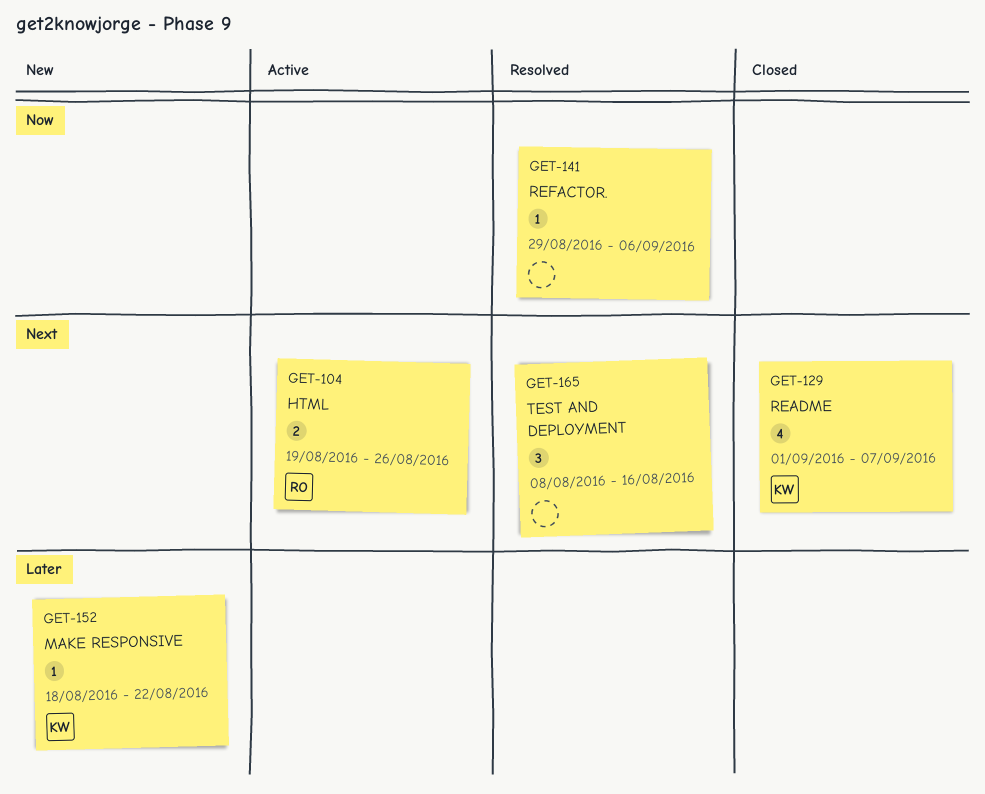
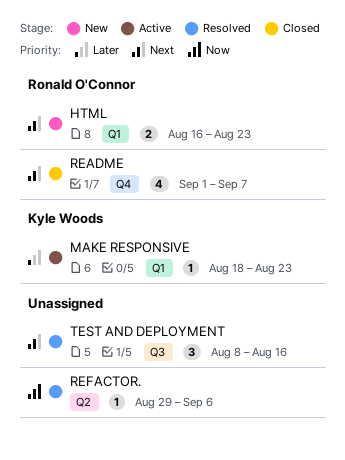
HTML, status: Active -> New
HTML, start: Aug 19 -> Aug 16
HTML, due: Aug 26 -> Aug 23
MAKE RESPONSIVE, status: New -> Active
MAKE RESPONSIVE, due: Aug 22 -> Aug 23
README, owner: Kyle Woods -> Ronald O'Connor

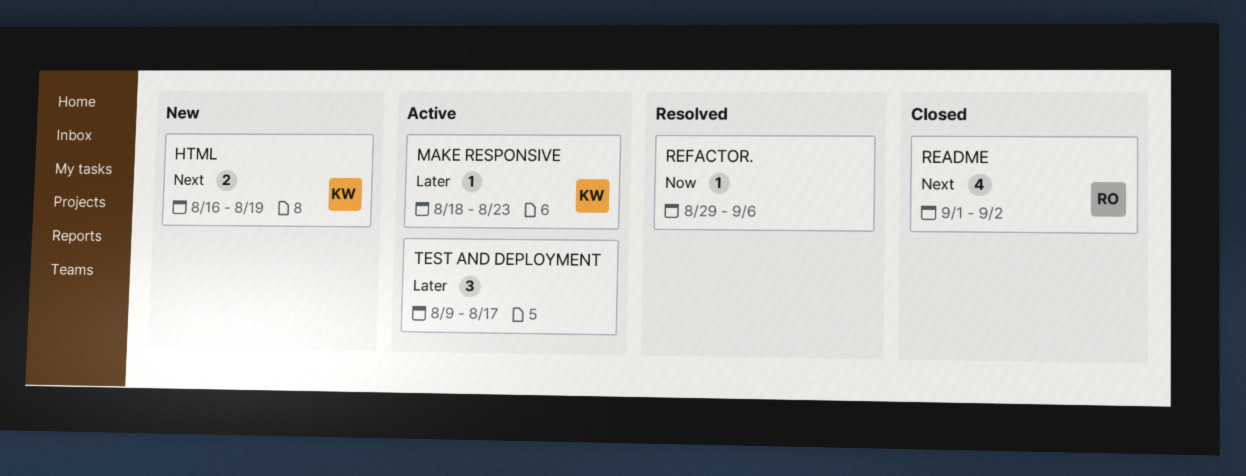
HTML, owner: Ronald O'Connor -> Kyle Woods
HTML, due: Aug 23 -> Aug 19
README, due: Sep 7 -> Sep 2
TEST AND DEPLOYMENT, status: Resolved -> Active
TEST AND DEPLOYMENT, priority: Next -> Later
TEST AND DEPLOYMENT, start: Aug 8 -> Aug 9
TEST AND DEPLOYMENT, due: Aug 16 -> Aug 17

